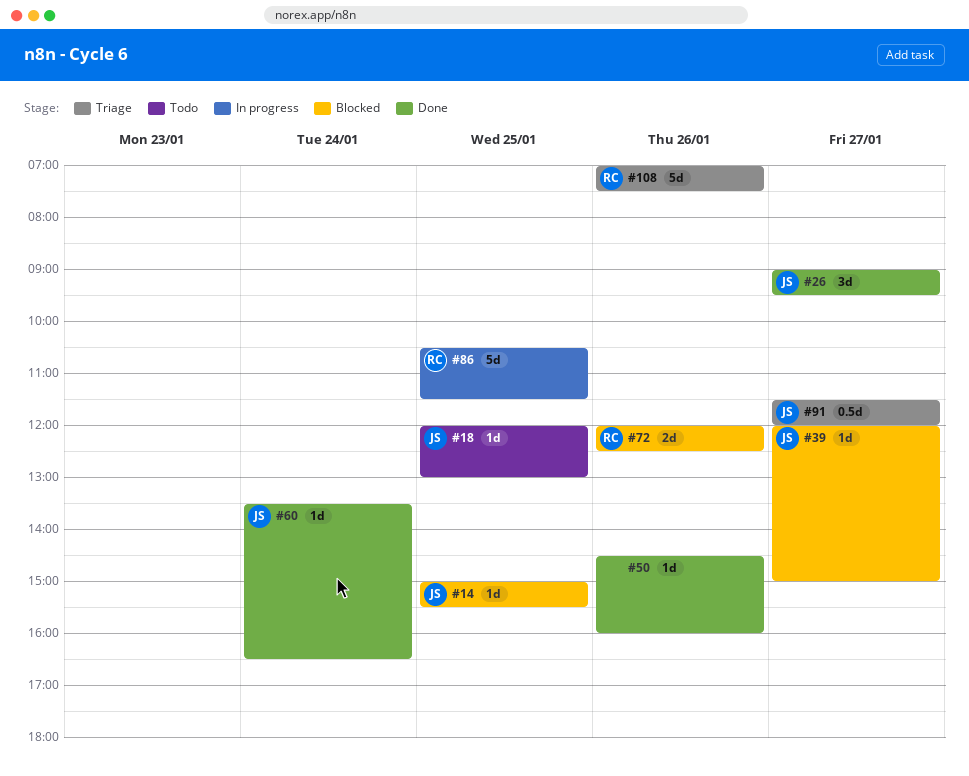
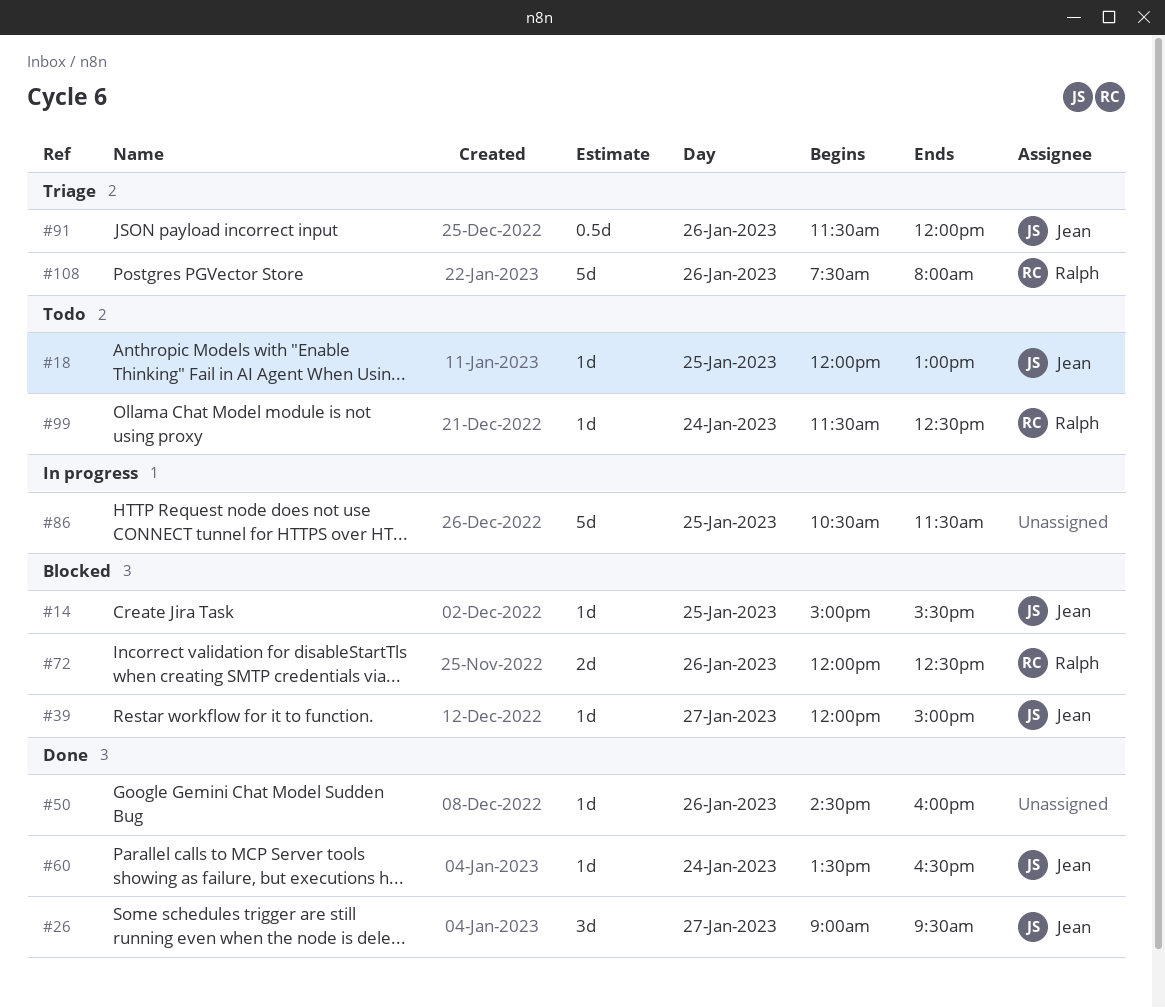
#86, owner: Ralph -> none
#91, day: Jan 27 -> Jan 26
#99: none -> present
#108, begins: 07:00 -> 07:30
#108, ends: 07:30 -> 08:00

